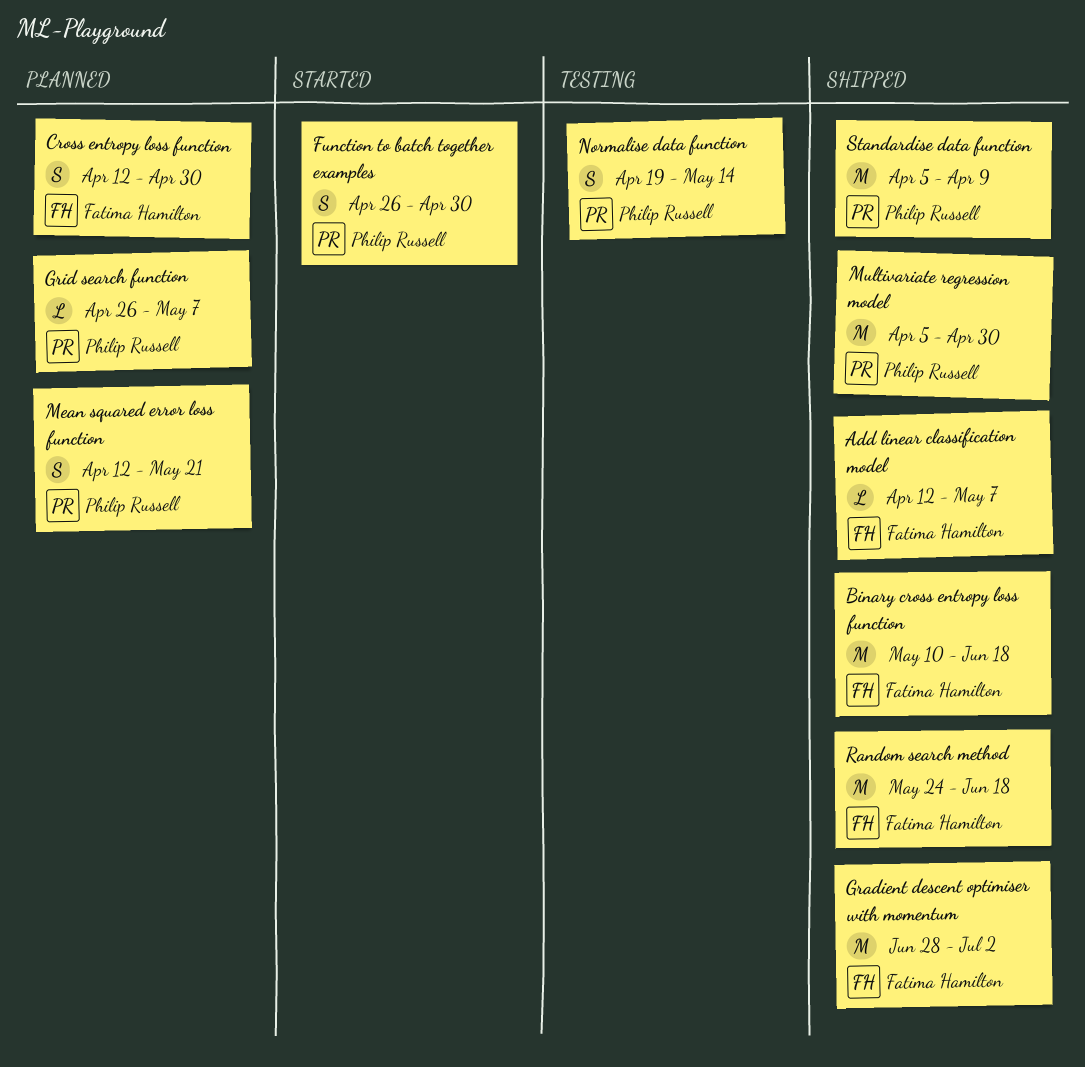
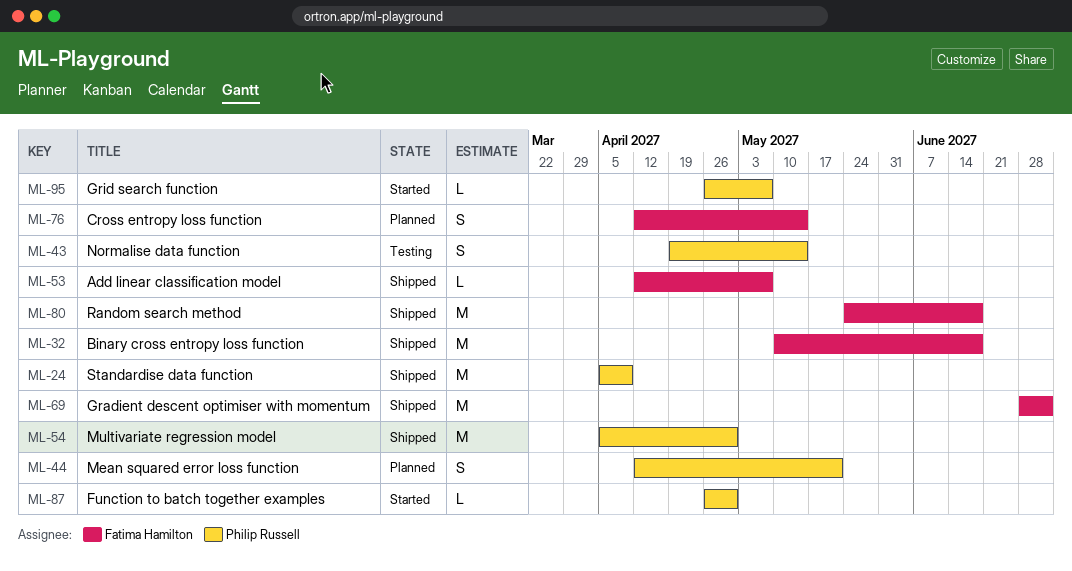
Cross entropy loss function, due: Apr 30 -> May 14
Function to batch together examples, estimate: S -> L
Grid search function, status: Planned -> Started

